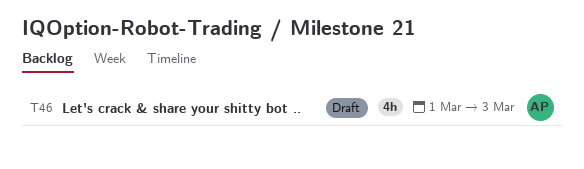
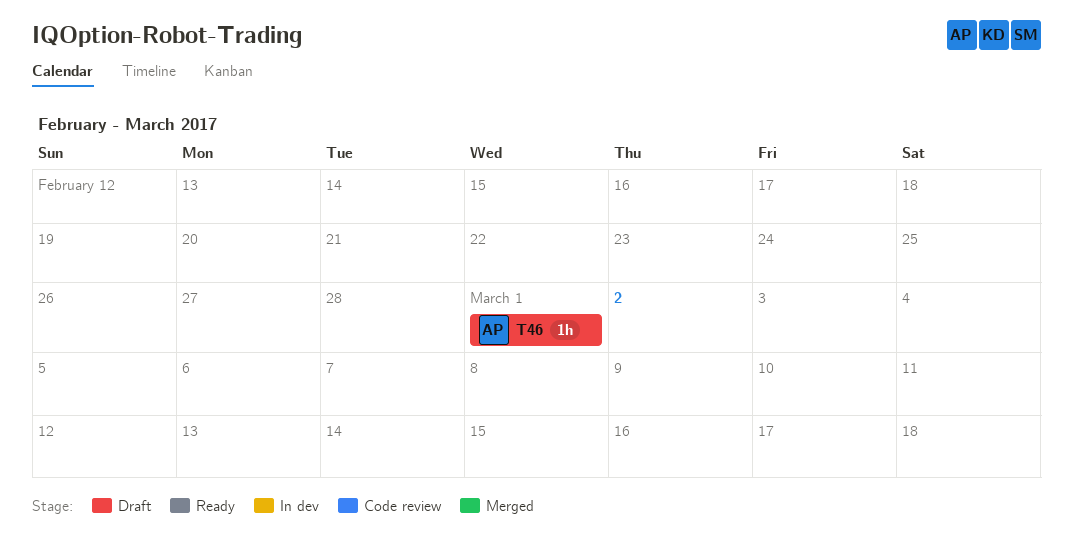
T46, estimate: 4h -> 1h
T46, due: Mar 3 -> Mar 1

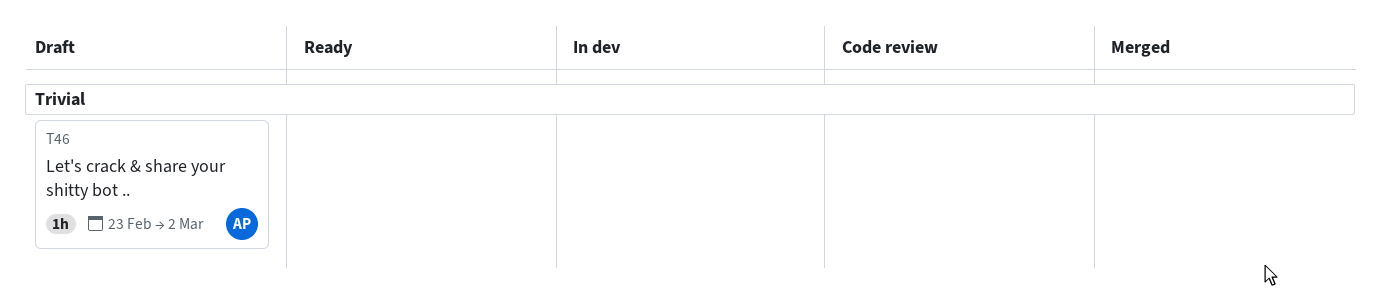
T46, start: Mar 1 -> Feb 23
T46, due: Mar 1 -> Mar 2

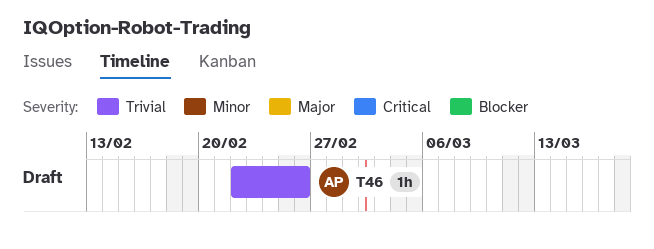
T46, start: Feb 23 -> Feb 22
T46, due: Mar 2 -> Feb 26

